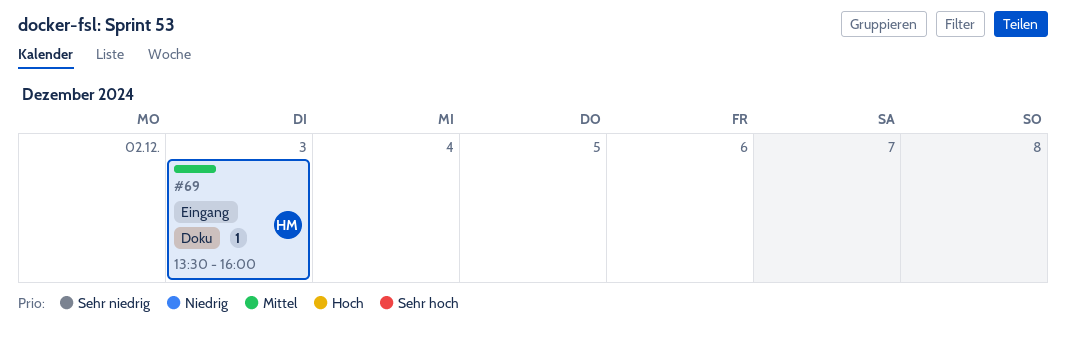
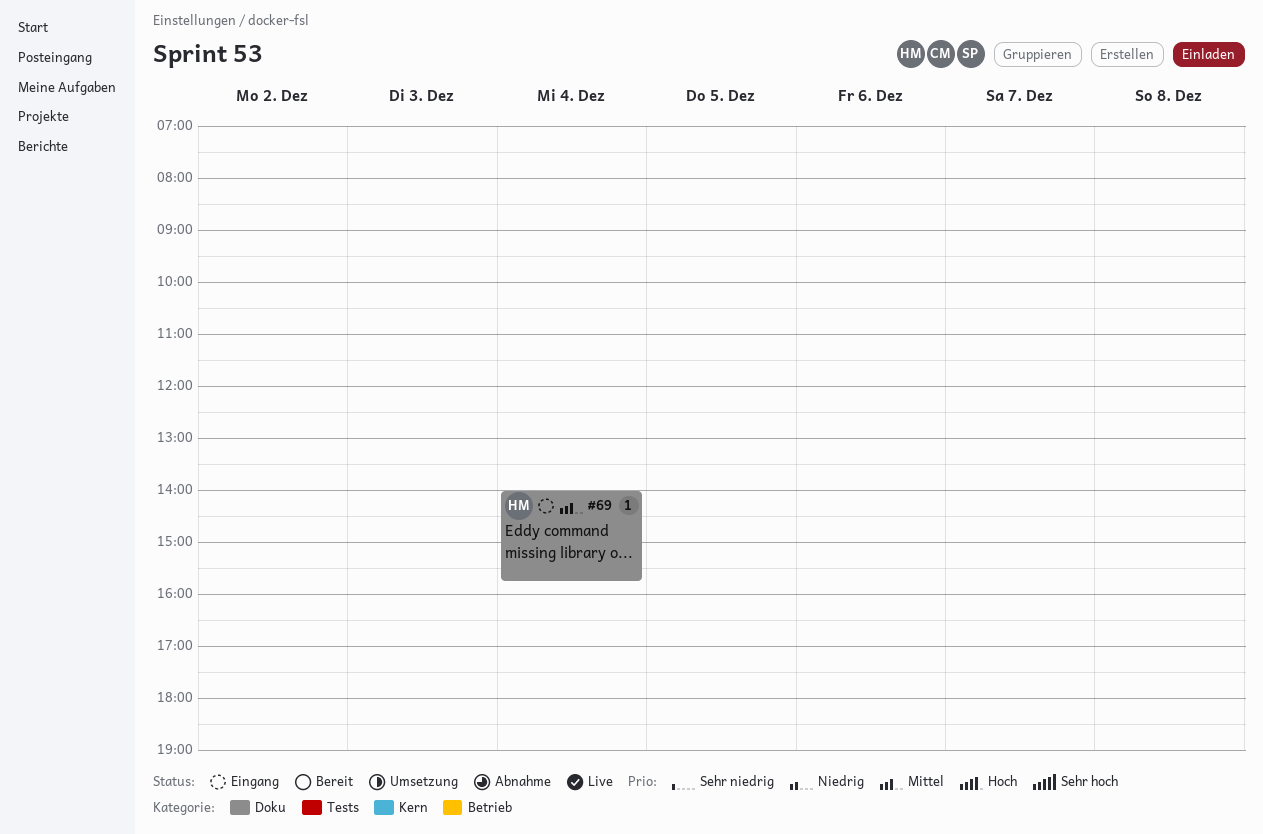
#69, day: Dec 3 -> Dec 4
#69, begins: 13:30 -> 14:00
#69, ends: 16:00 -> 15:45

